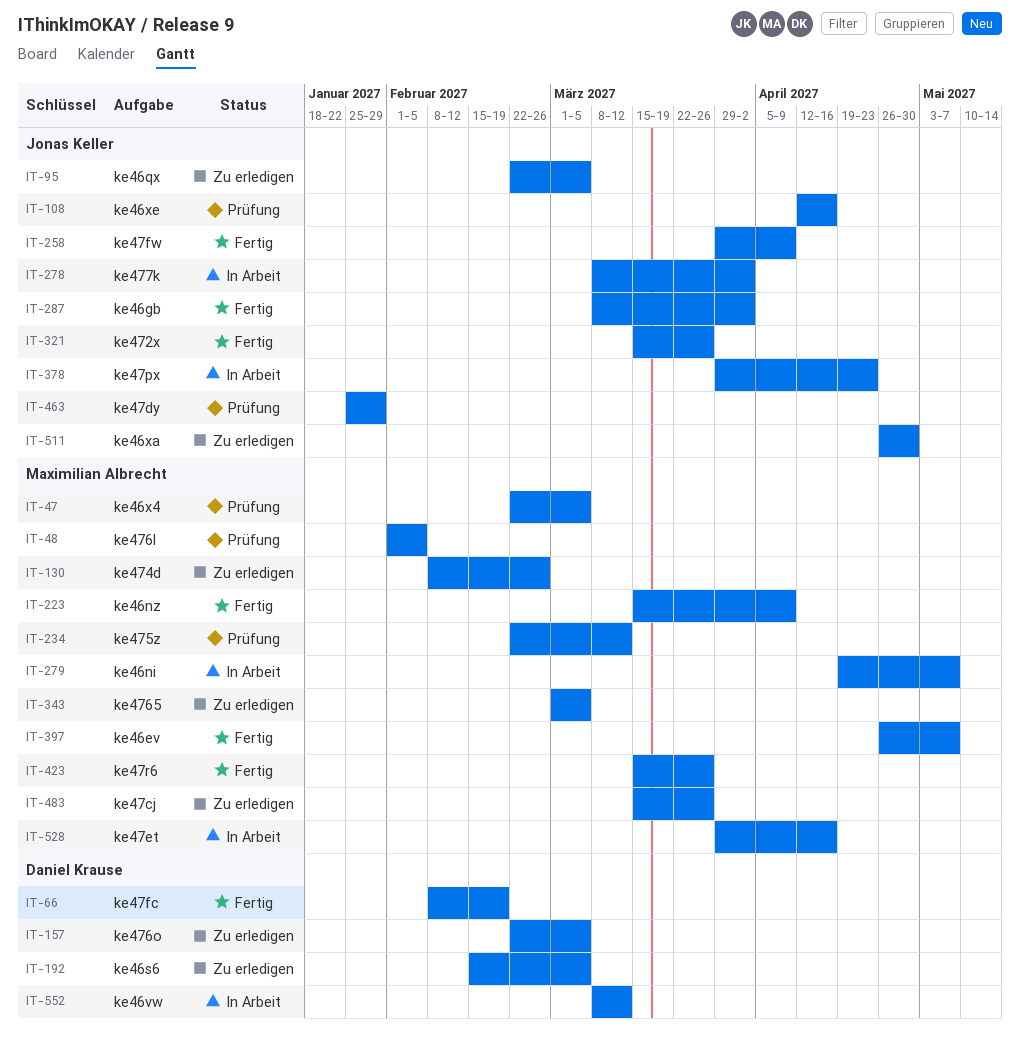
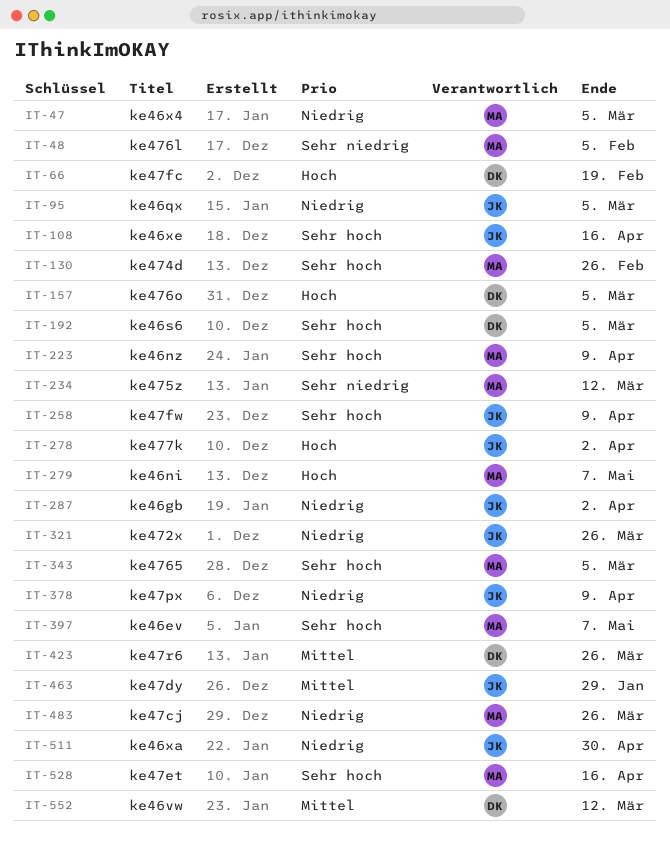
IT-378, due: Apr 23 -> Apr 9
IT-423, owner: Maximilian Albrecht -> Daniel Krause

